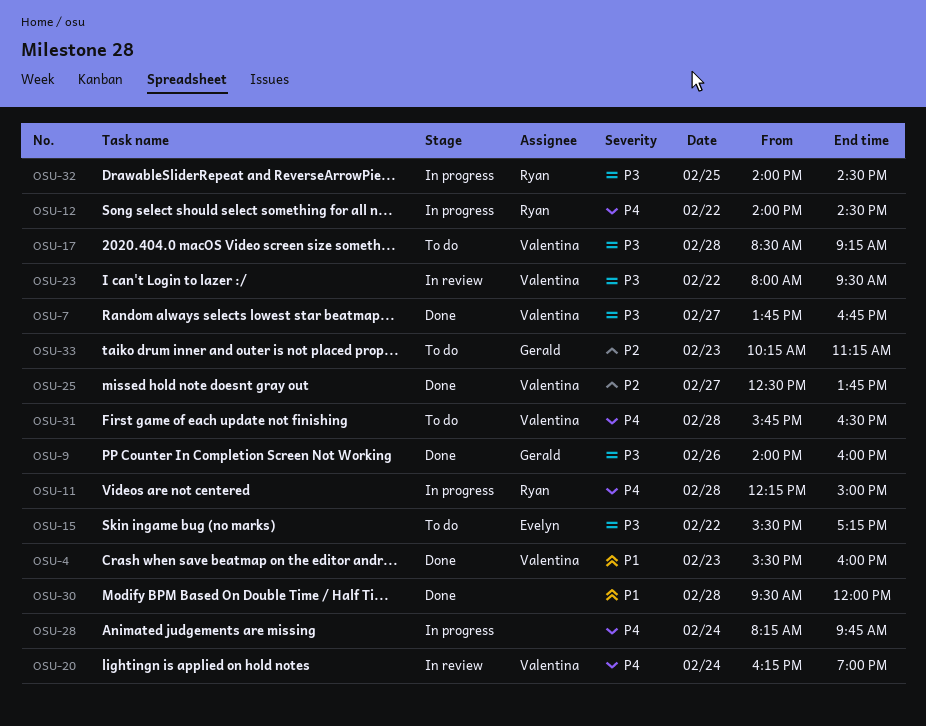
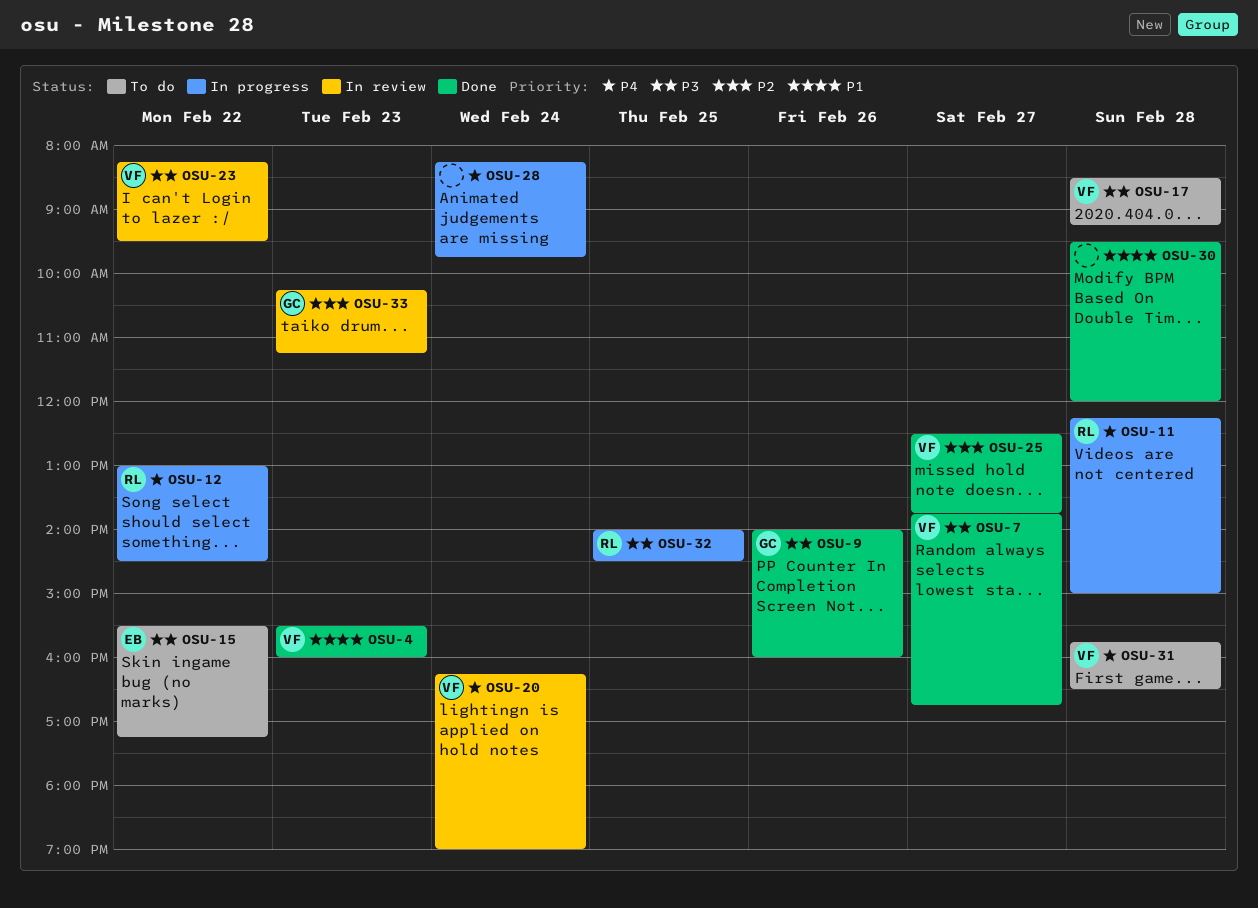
OSU-12, begins: 14:00 -> 13:00
OSU-23, begins: 08:00 -> 08:15
OSU-33, status: To do -> In review

